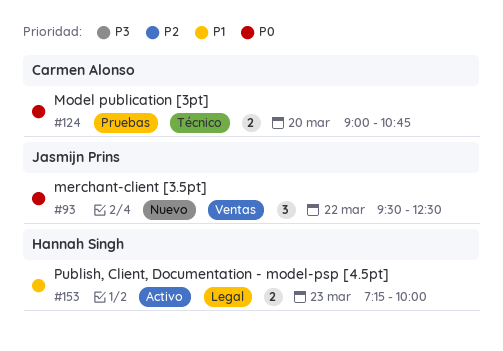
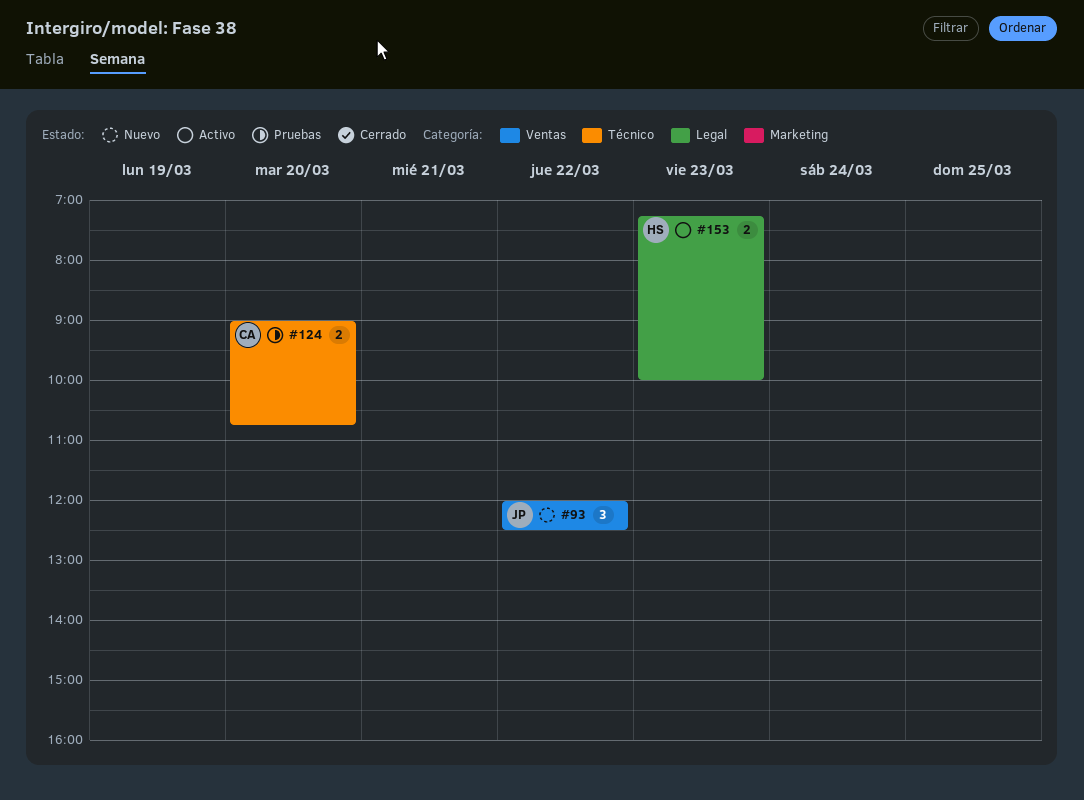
#93, begins: 09:30 -> 12:00

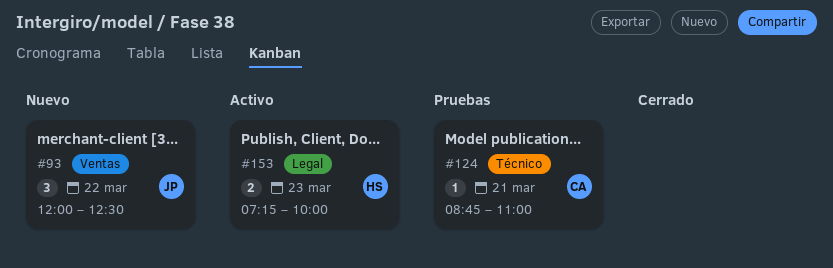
#124, estimate: 2 -> 1
#124, day: Mar 20 -> Mar 21
#124, begins: 09:00 -> 08:45
#124, ends: 10:45 -> 11:00

